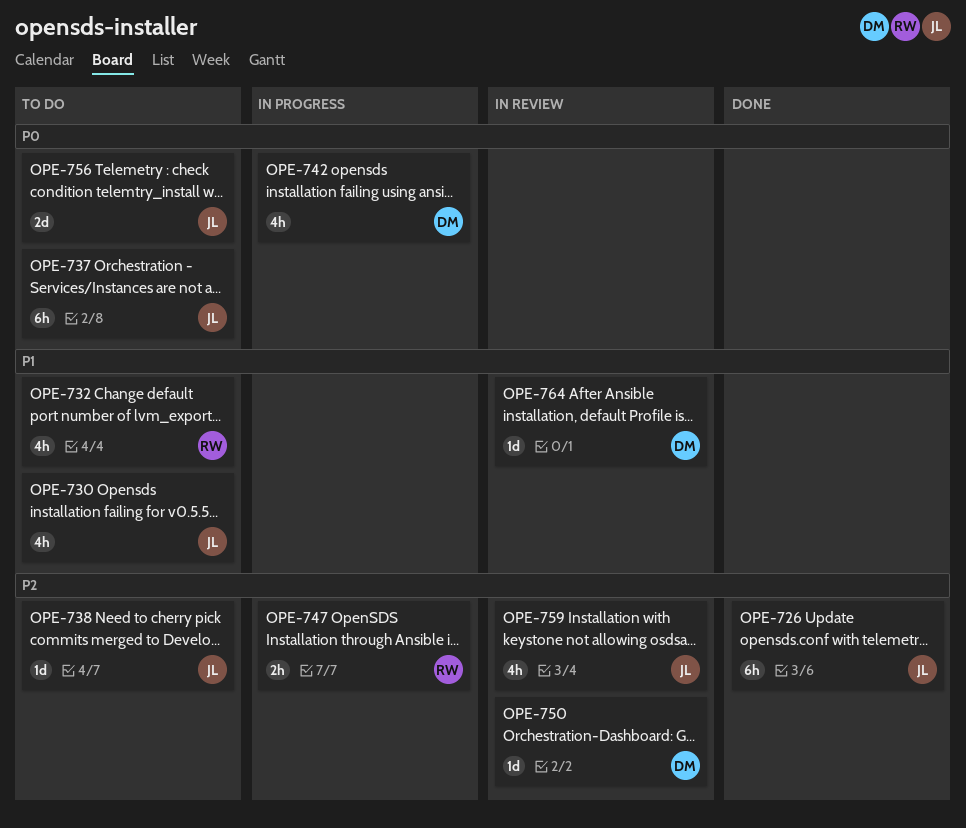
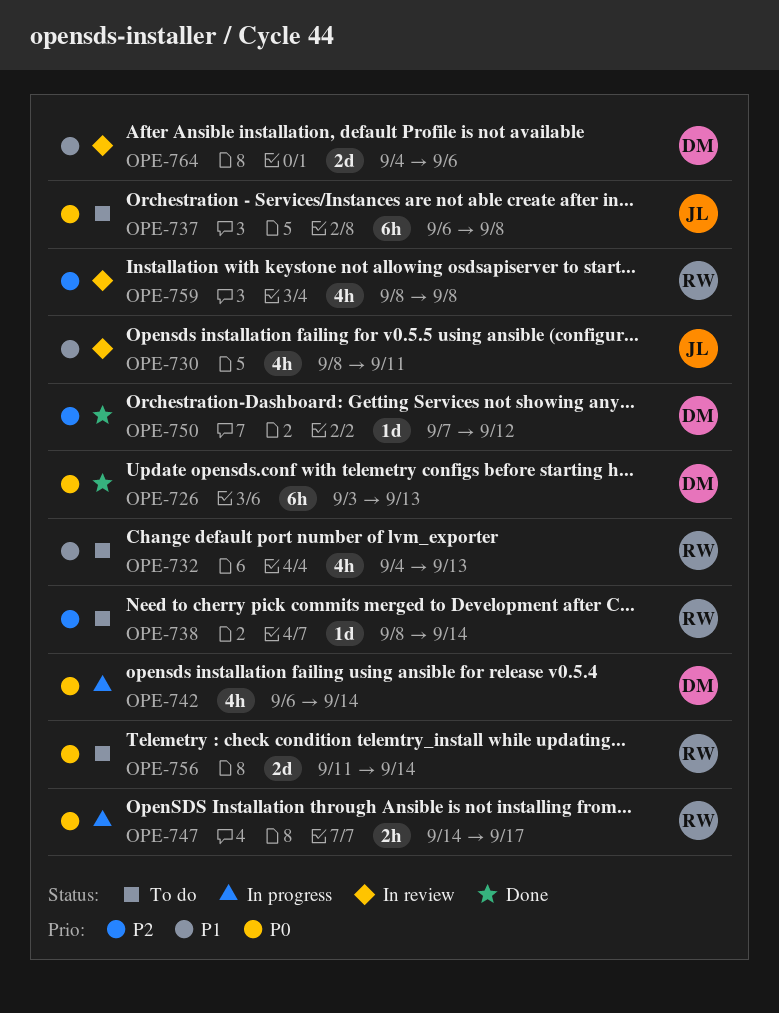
OPE-726, owner: JL -> DM
OPE-726, priority: P2 -> P0
OPE-730, status: To do -> In review
OPE-738, owner: JL -> RW
OPE-747, priority: P2 -> P0
OPE-750, status: In review -> Done
OPE-756, owner: JL -> RW
OPE-759, owner: JL -> RW
OPE-764, estimate: 1d -> 2d

